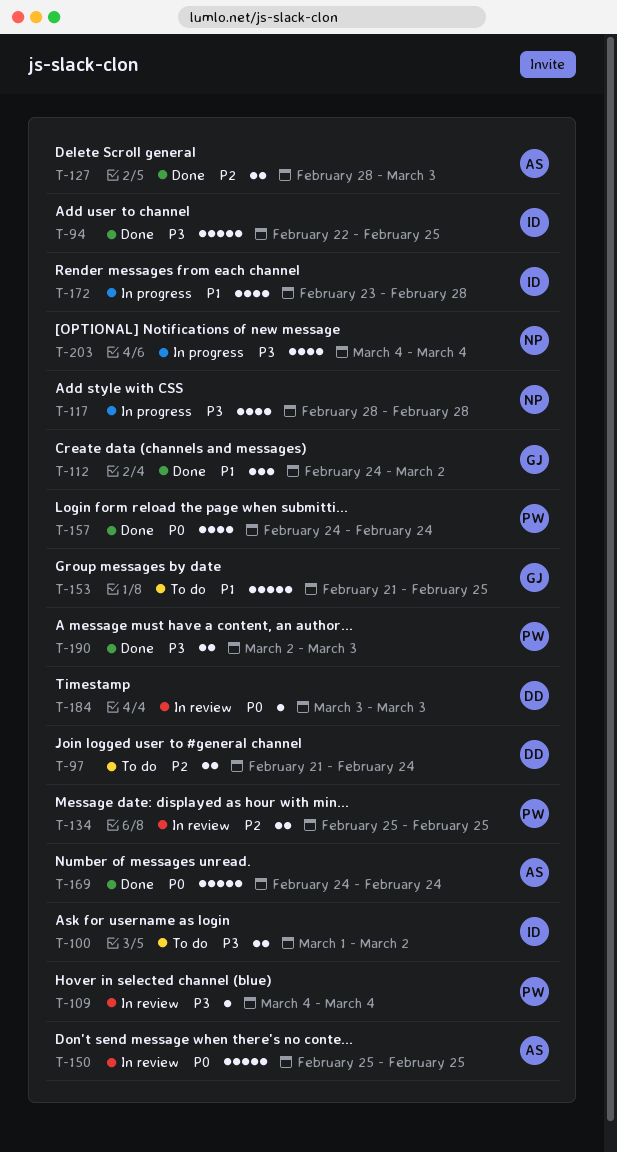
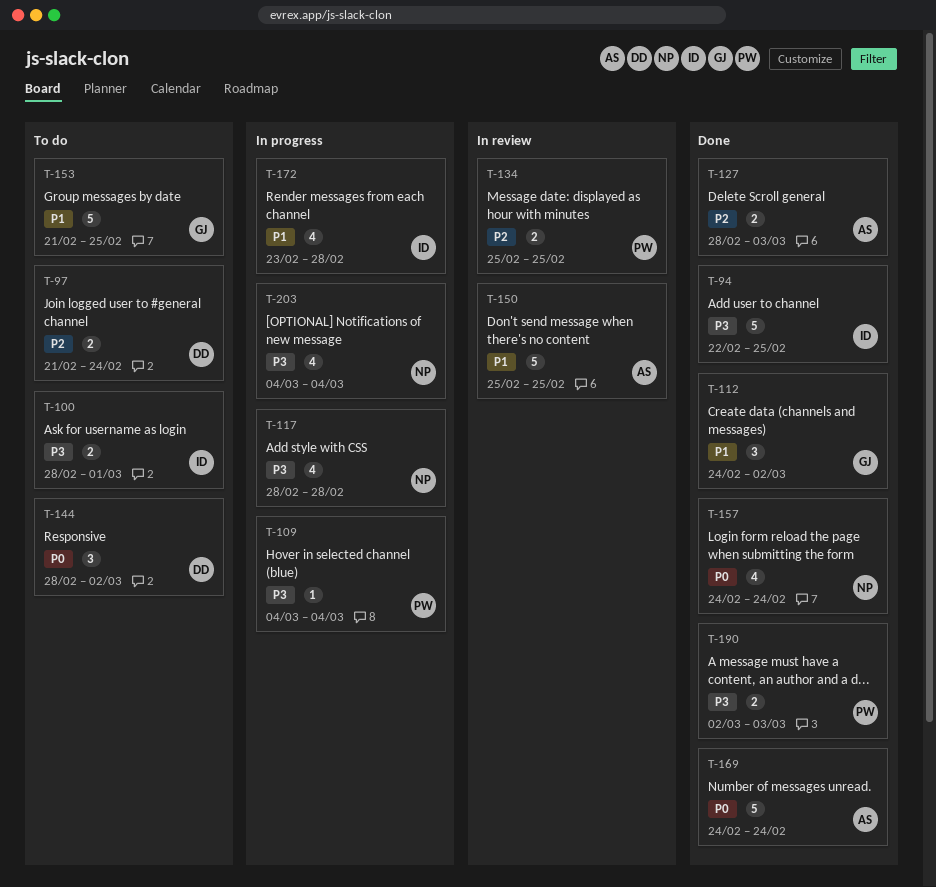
T-100, start: Mar 1 -> Feb 28
T-100, due: Mar 2 -> Mar 1
T-109, status: In review -> In progress
T-144: none -> present
T-150, priority: P0 -> P1
T-157, owner: PW -> NP
T-184: present -> none

